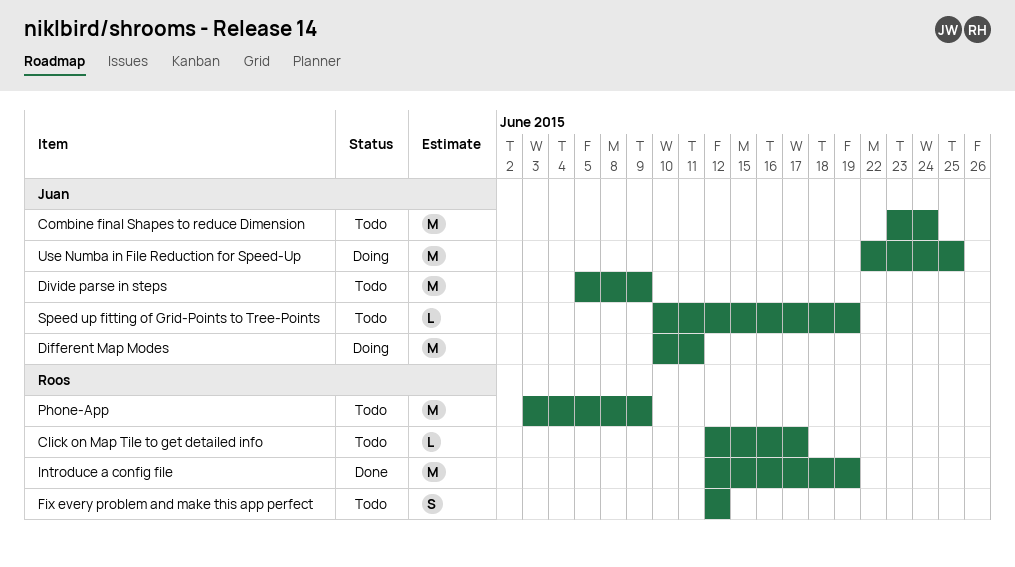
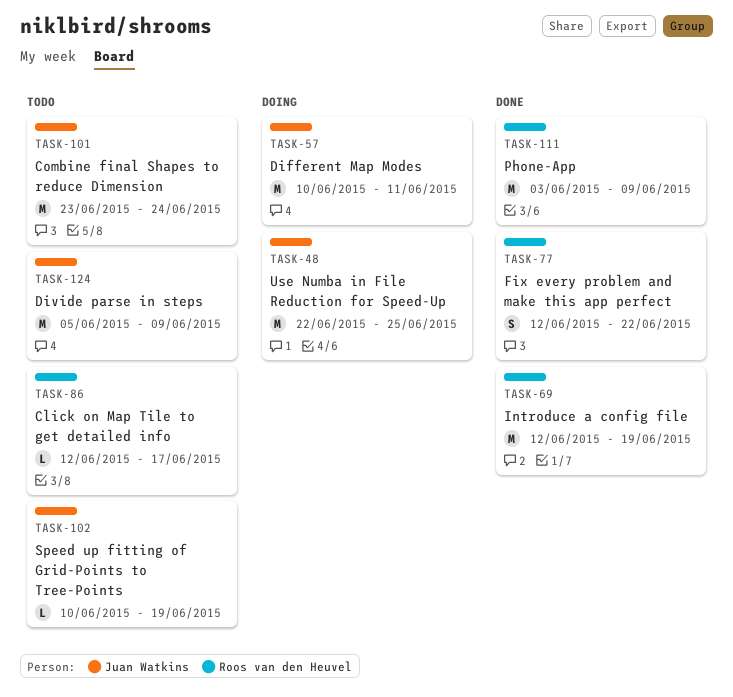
Fix every problem and make this app perfect, status: Todo -> Done
Fix every problem and make this app perfect, due: Jun 12 -> Jun 22
Phone-App, status: Todo -> Done

